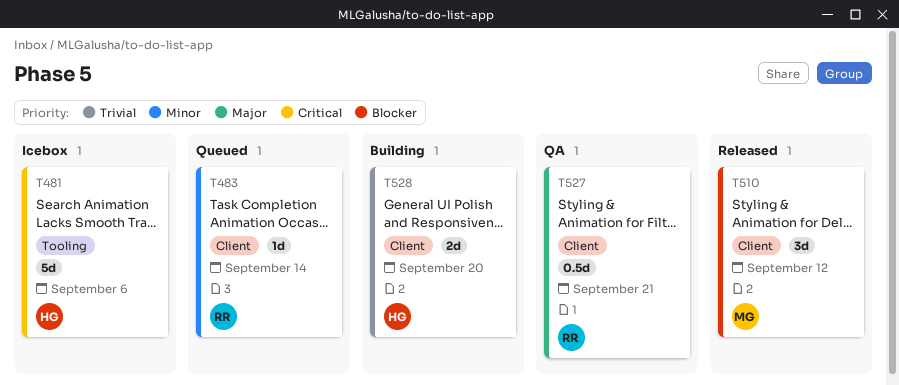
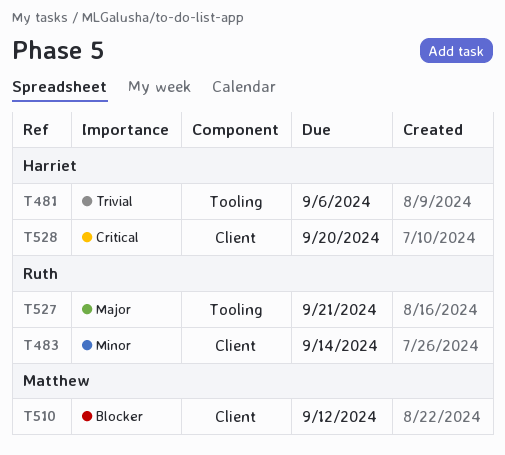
T481, priority: Critical -> Trivial
T527, label: Client -> Tooling
T528, priority: Trivial -> Critical

